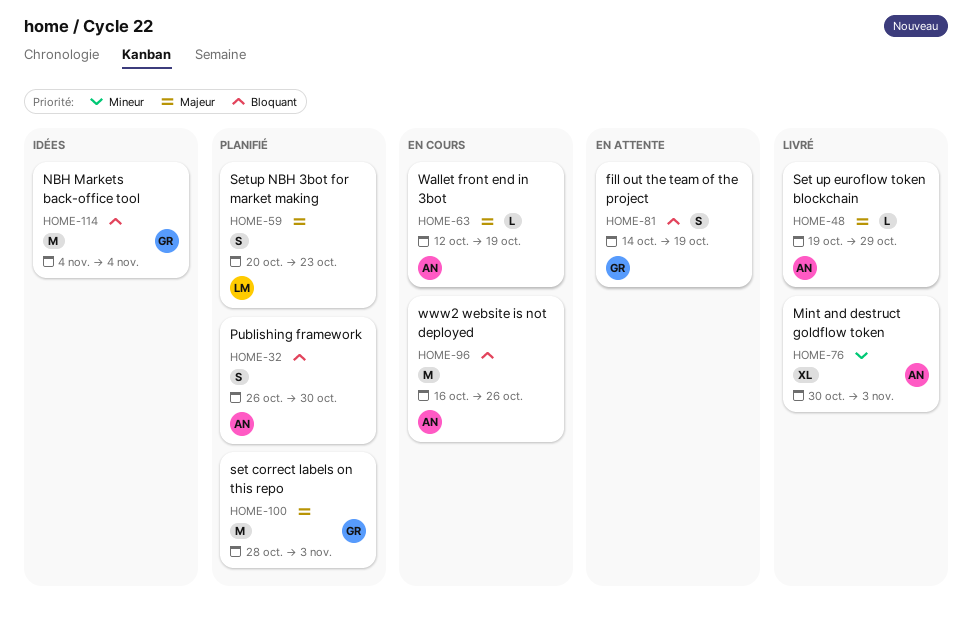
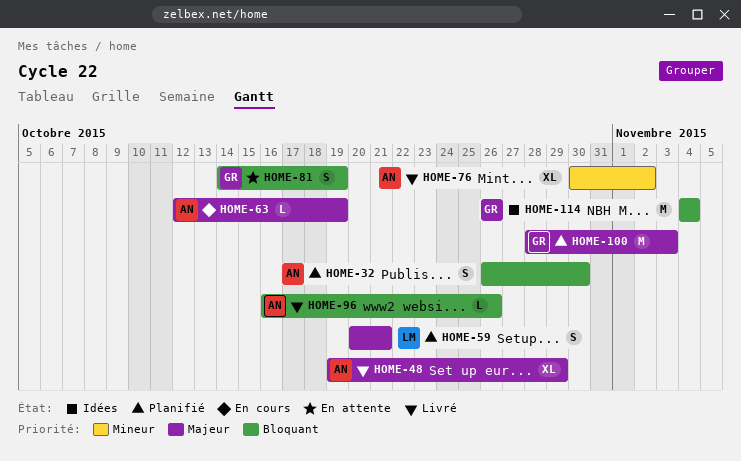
HOME-48, estimate: L -> XL
HOME-59, due: Oct 23 -> Oct 21
HOME-76, due: Nov 3 -> Nov 2
HOME-96, status: En cours -> Livré
HOME-96, estimate: M -> L

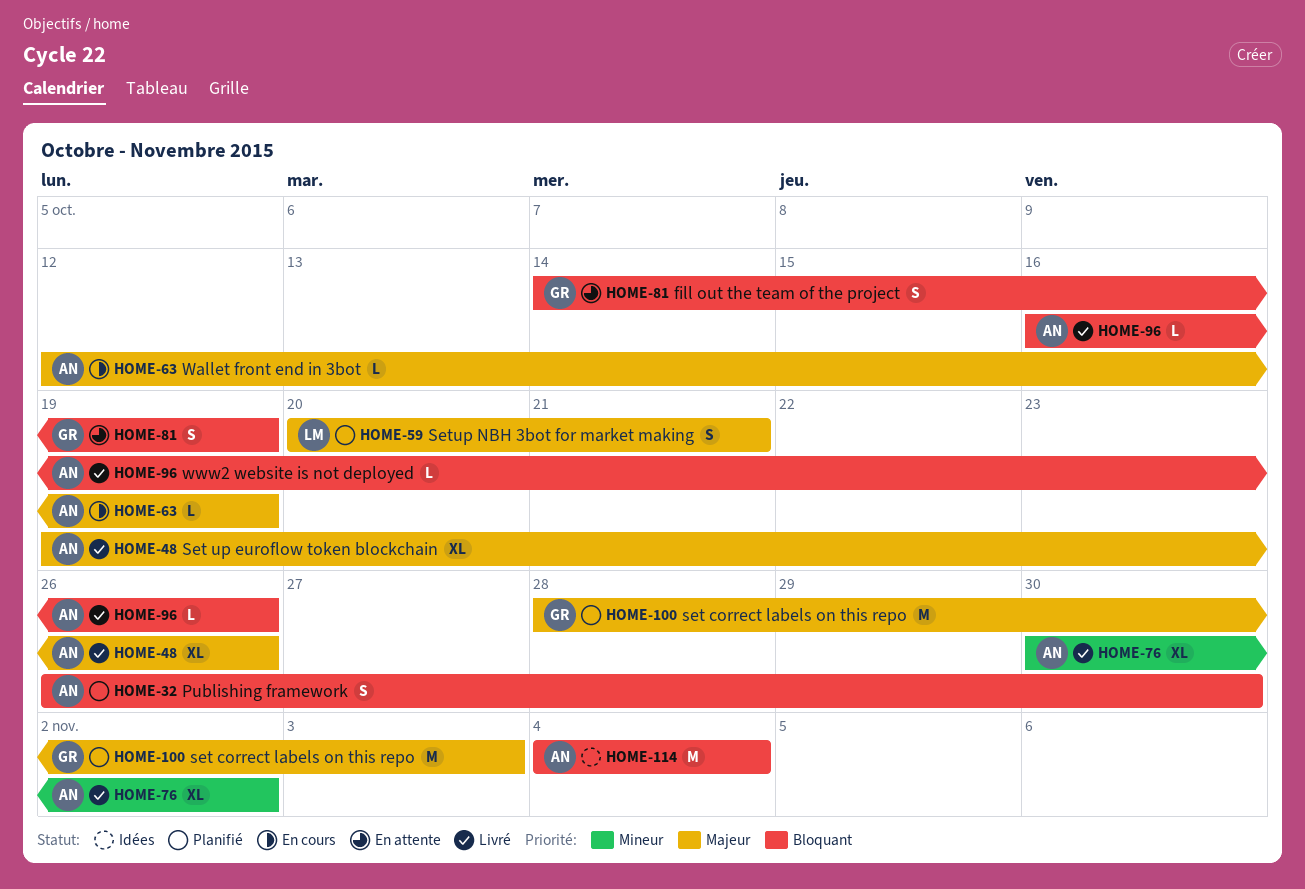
HOME-48, due: Oct 29 -> Oct 26
HOME-114, owner: GR -> AN

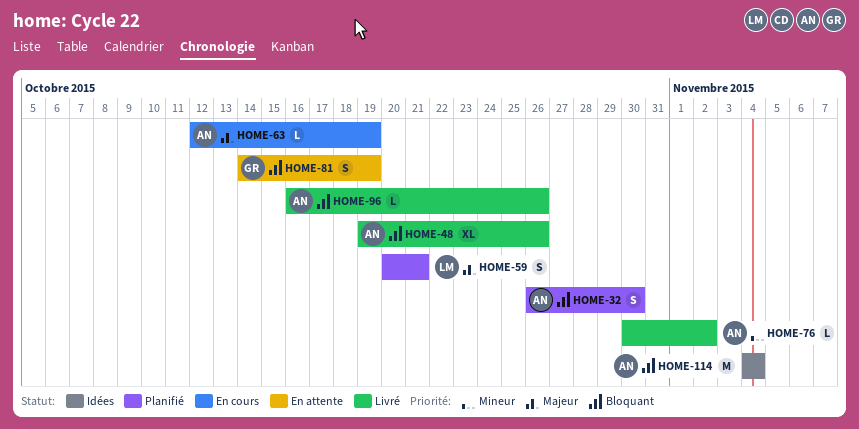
HOME-48, priority: Majeur -> Bloquant
HOME-76, estimate: XL -> L
HOME-100: present -> none

